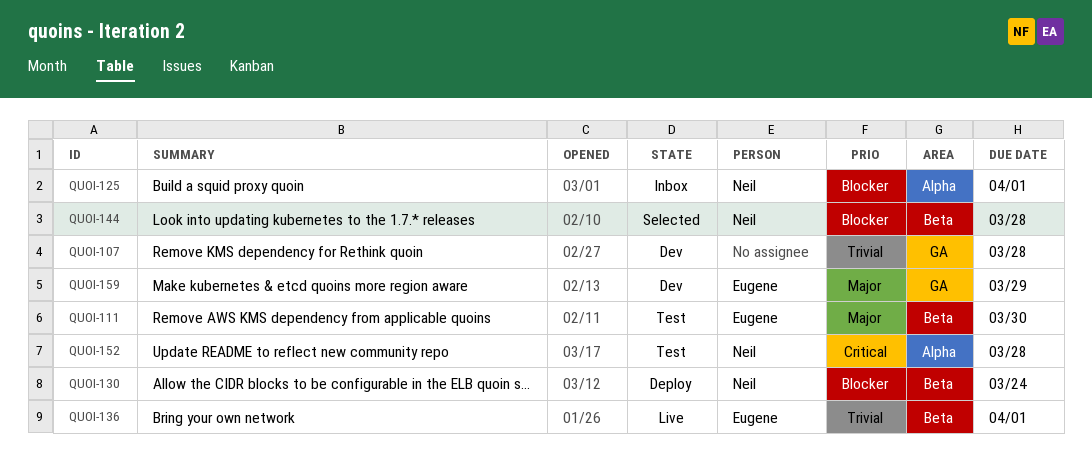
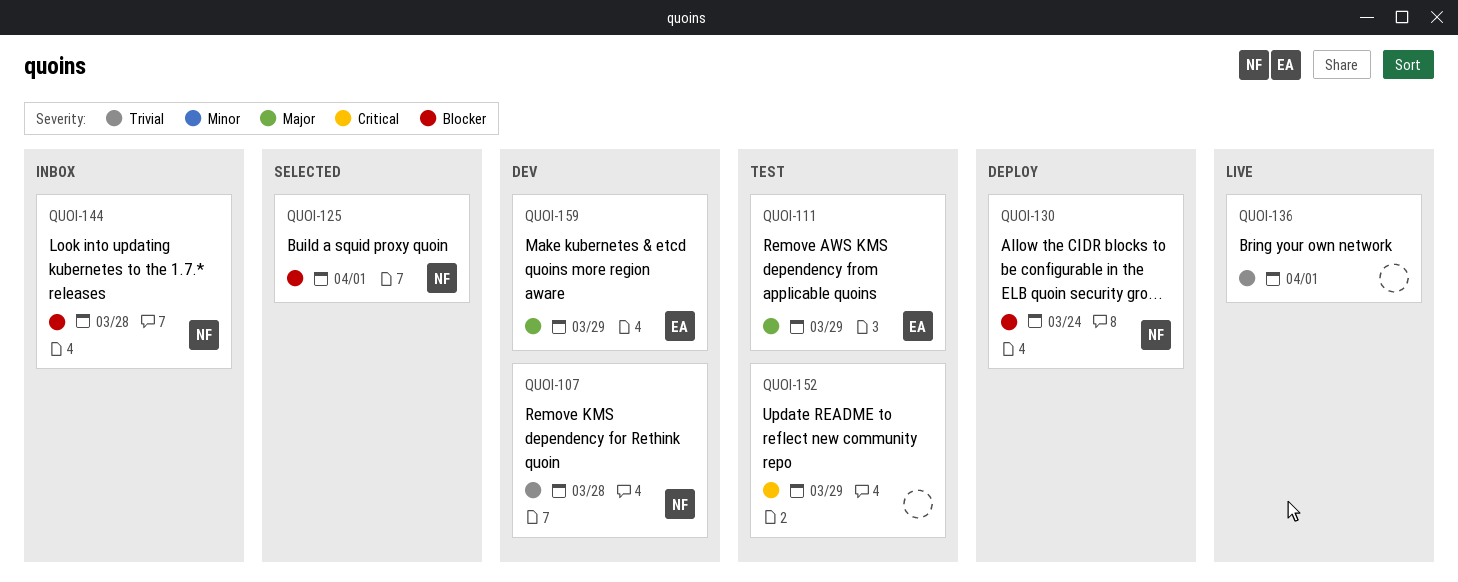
QUOI-107, owner: none -> Neil
QUOI-111, due: Mar 30 -> Mar 29
QUOI-125, status: Inbox -> Selected
QUOI-136, owner: Eugene -> none
QUOI-144, status: Selected -> Inbox
QUOI-152, owner: Neil -> none
QUOI-152, due: Mar 28 -> Mar 29

